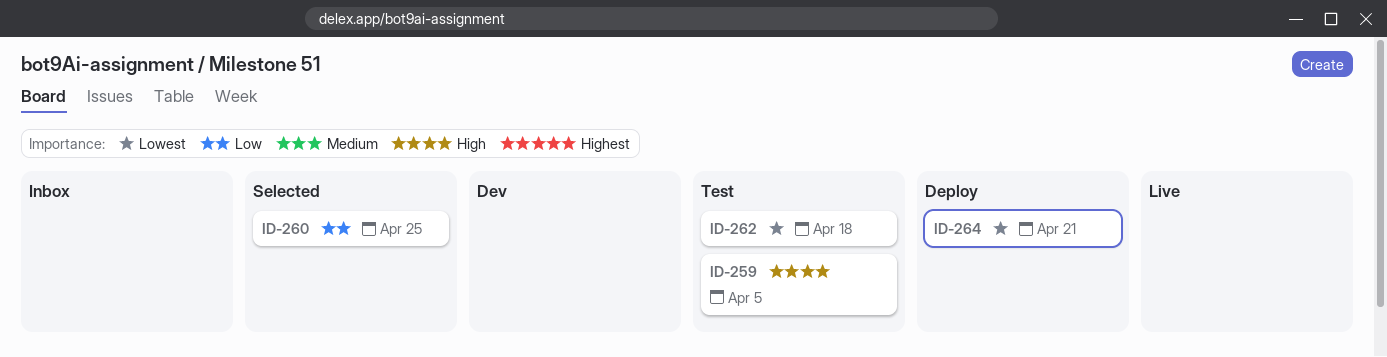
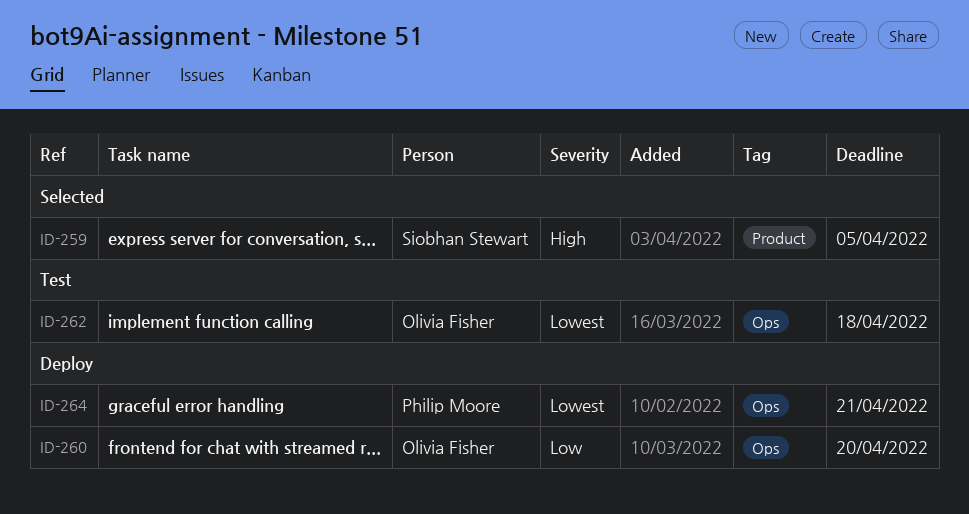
ID-259, status: Test -> Selected
ID-260, status: Selected -> Deploy
ID-260, due: Apr 25 -> Apr 20

